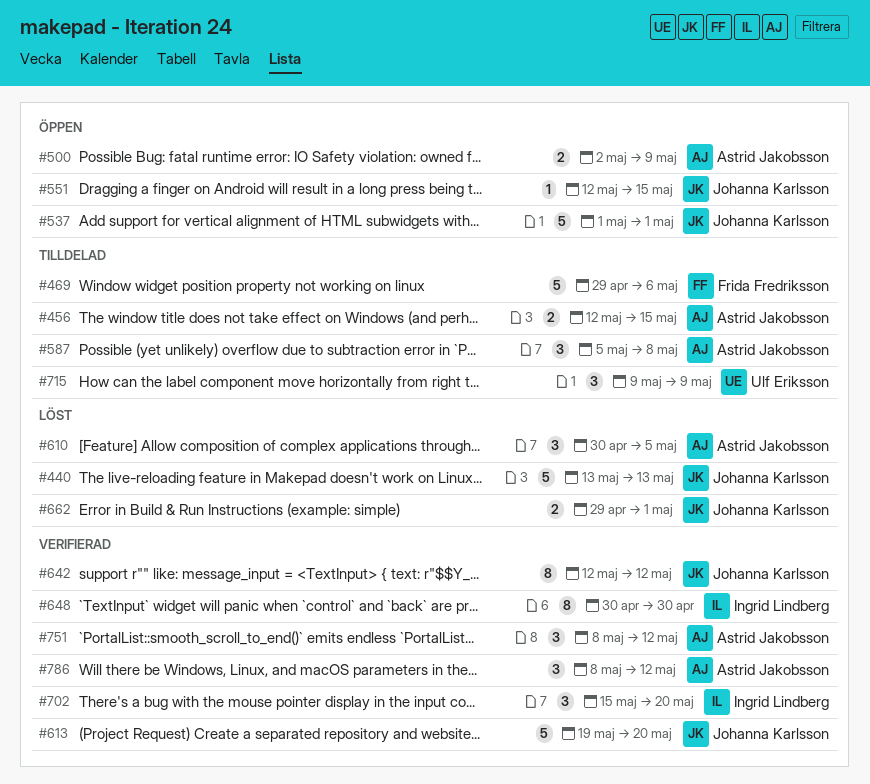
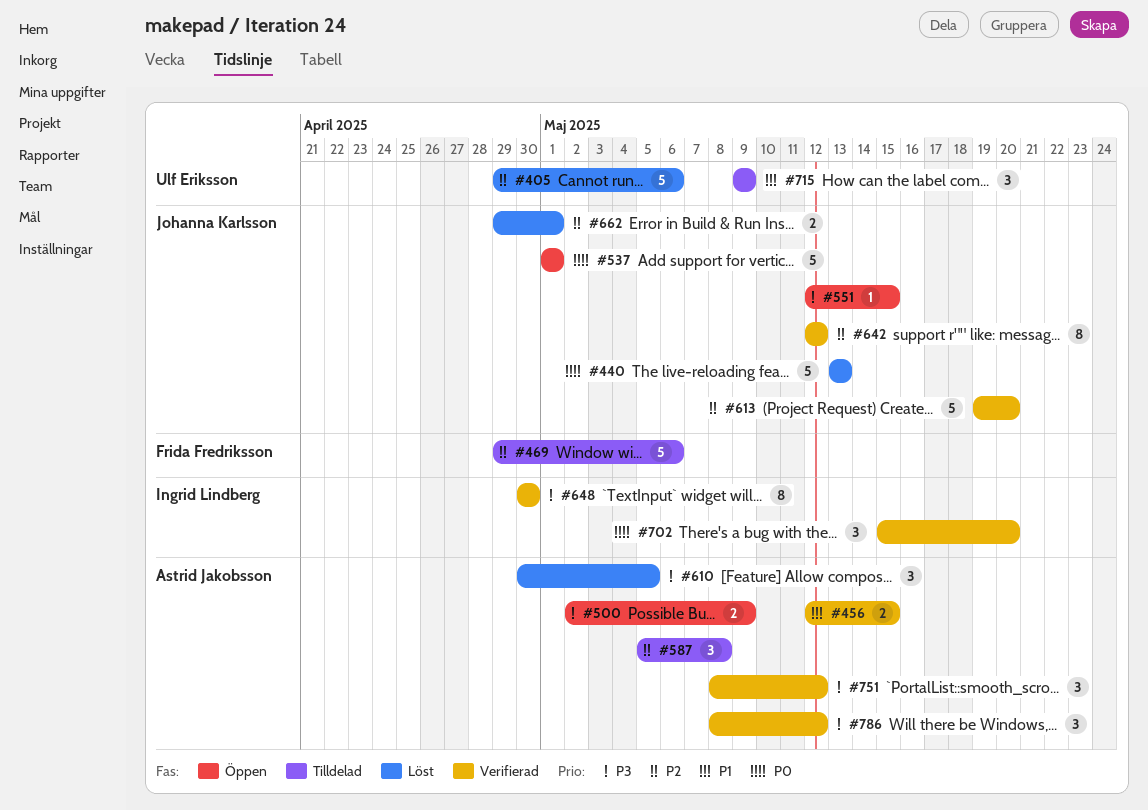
#405: none -> present
#456, status: Tilldelad -> Verifierad

